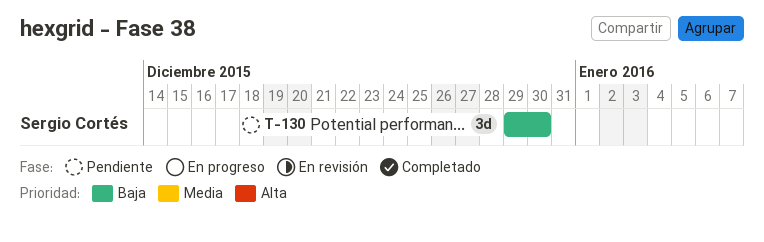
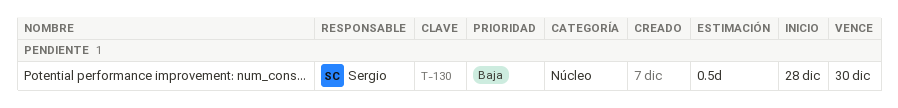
T-130, estimate: 3d -> 0.5d
T-130, start: Dec 29 -> Dec 28

